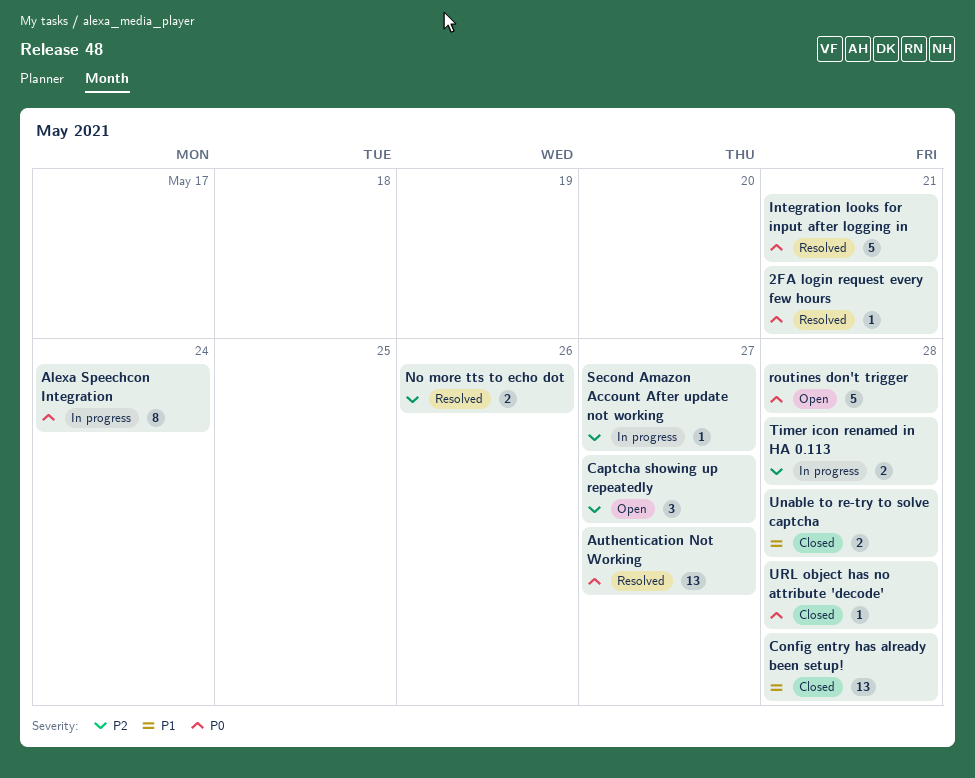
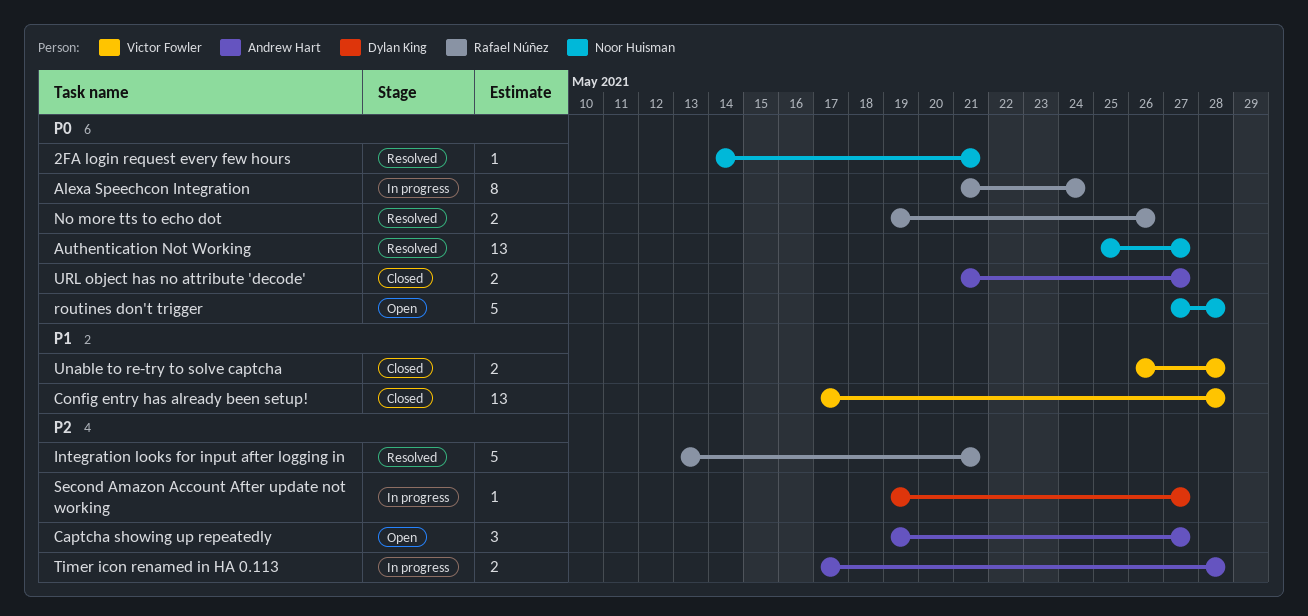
Integration looks for input after logging in, priority: P0 -> P2
No more tts to echo dot, priority: P2 -> P0
URL object has no attribute 'decode', estimate: 1 -> 2
URL object has no attribute 'decode', due: May 28 -> May 27

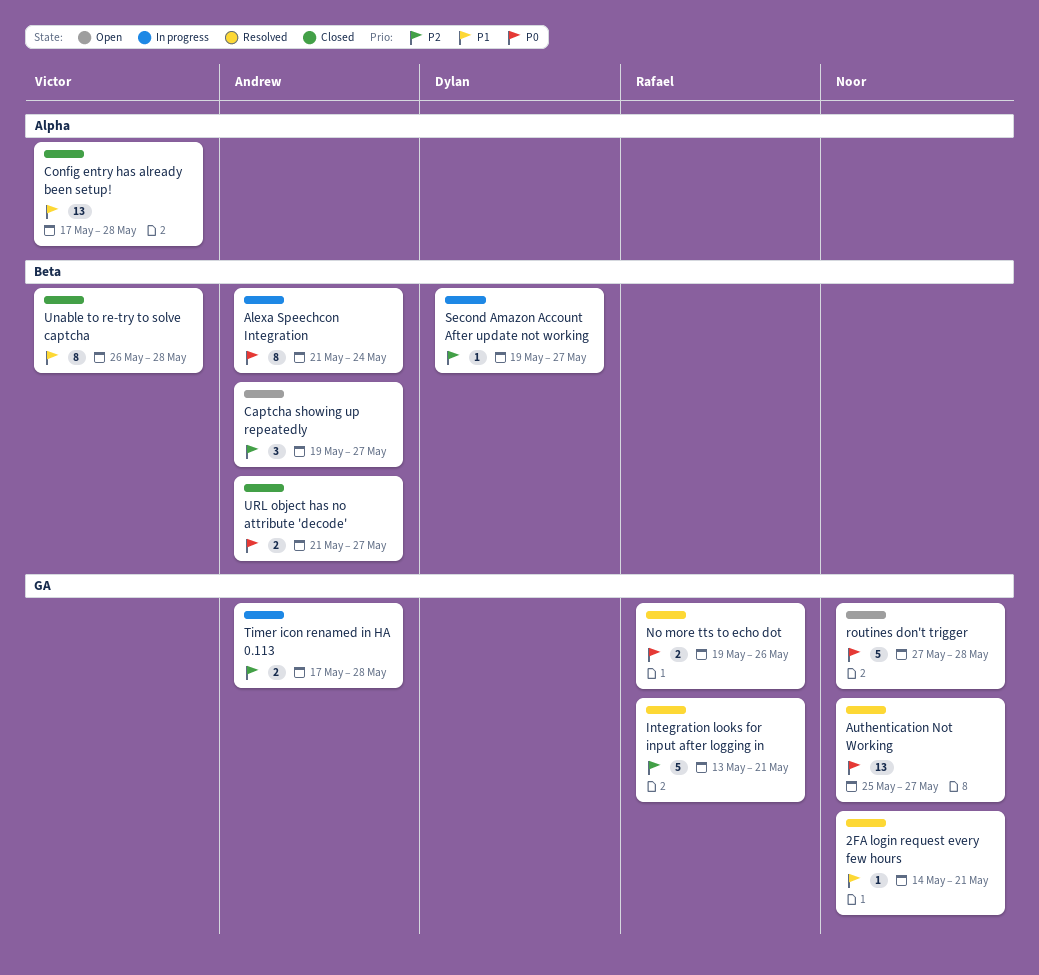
2FA login request every few hours, priority: P0 -> P1
Alexa Speechcon Integration, owner: Rafael Núñez -> Andrew Hart
Unable to re-try to solve captcha, estimate: 2 -> 8

